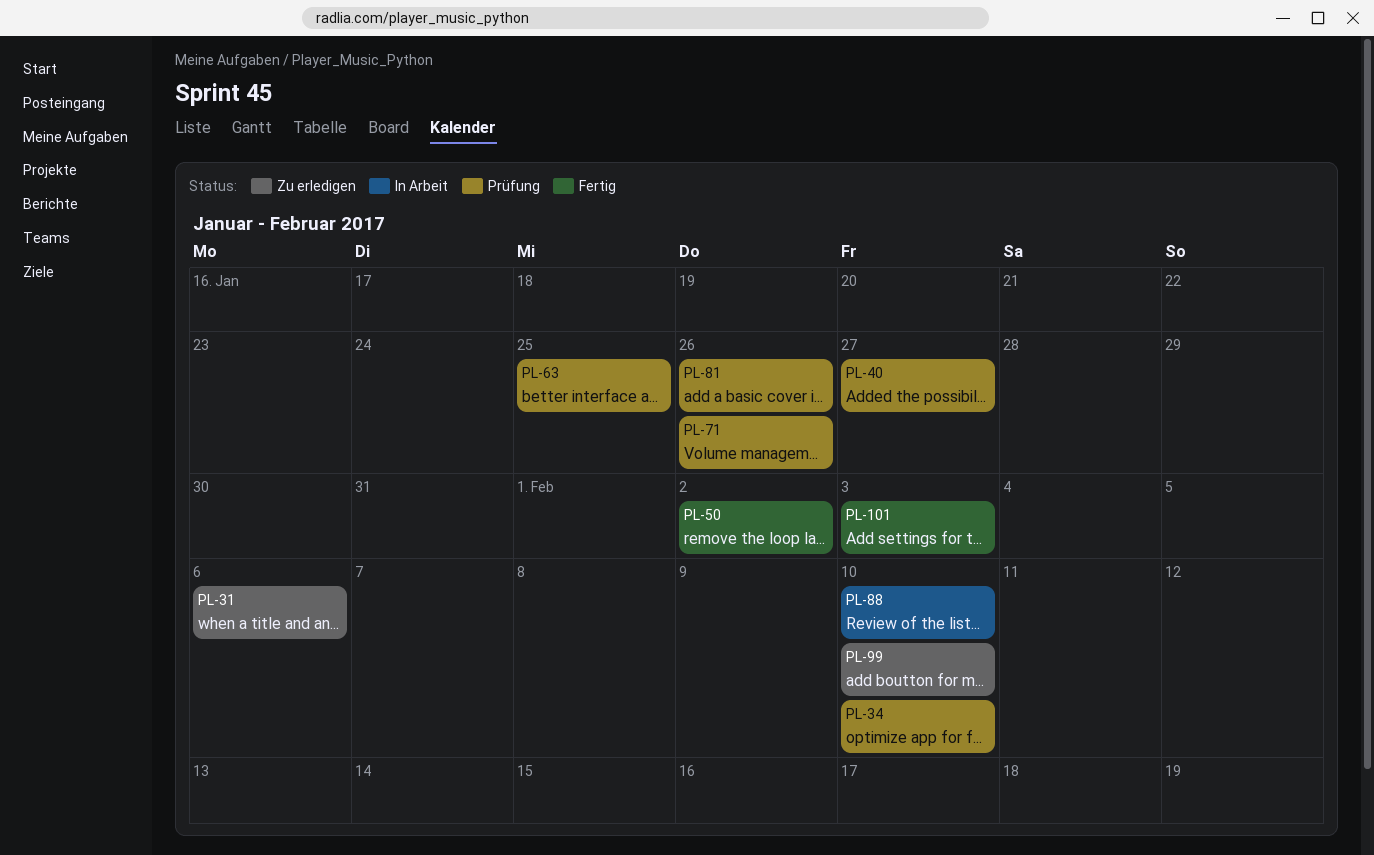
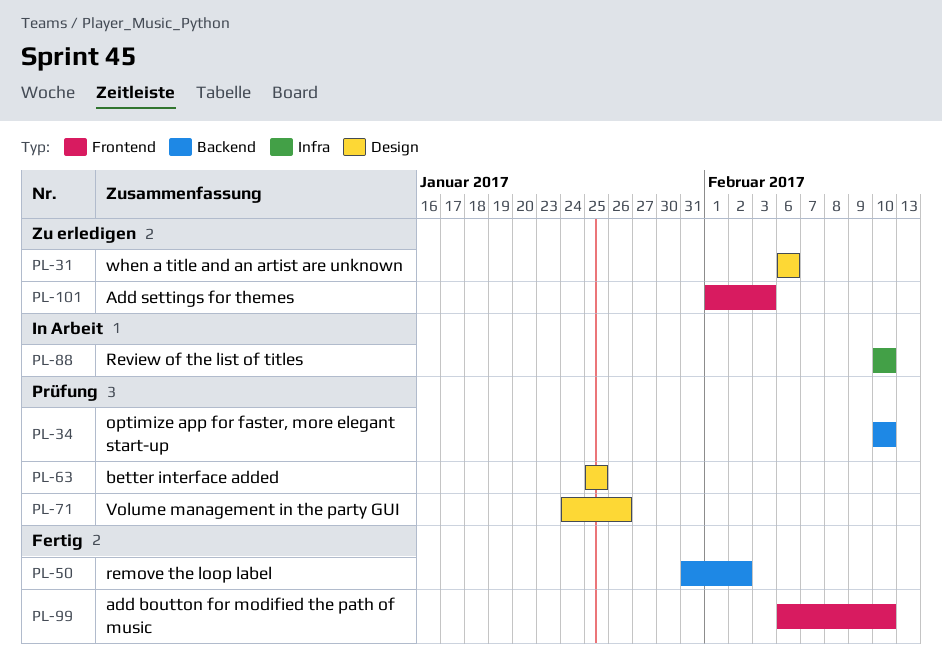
PL-40: present -> none
PL-81: present -> none
PL-99, status: Zu erledigen -> Fertig
PL-101, status: Fertig -> Zu erledigen

